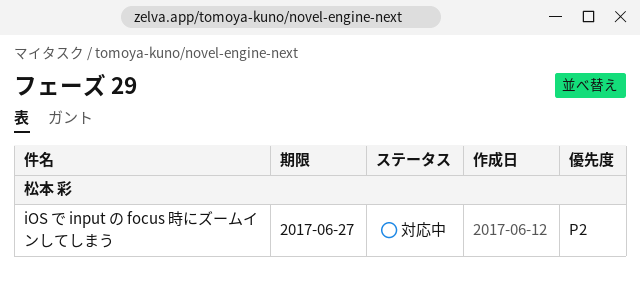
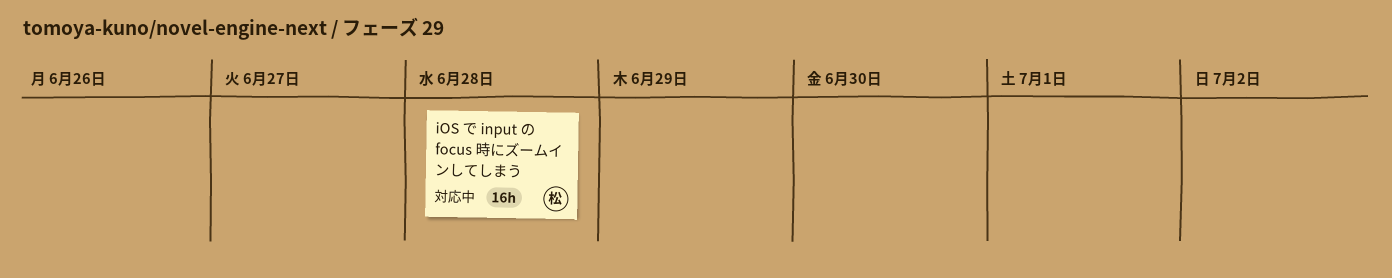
iOS で input の focus 時にズームインしてしまう, due: Jun 27 -> Jun 28

